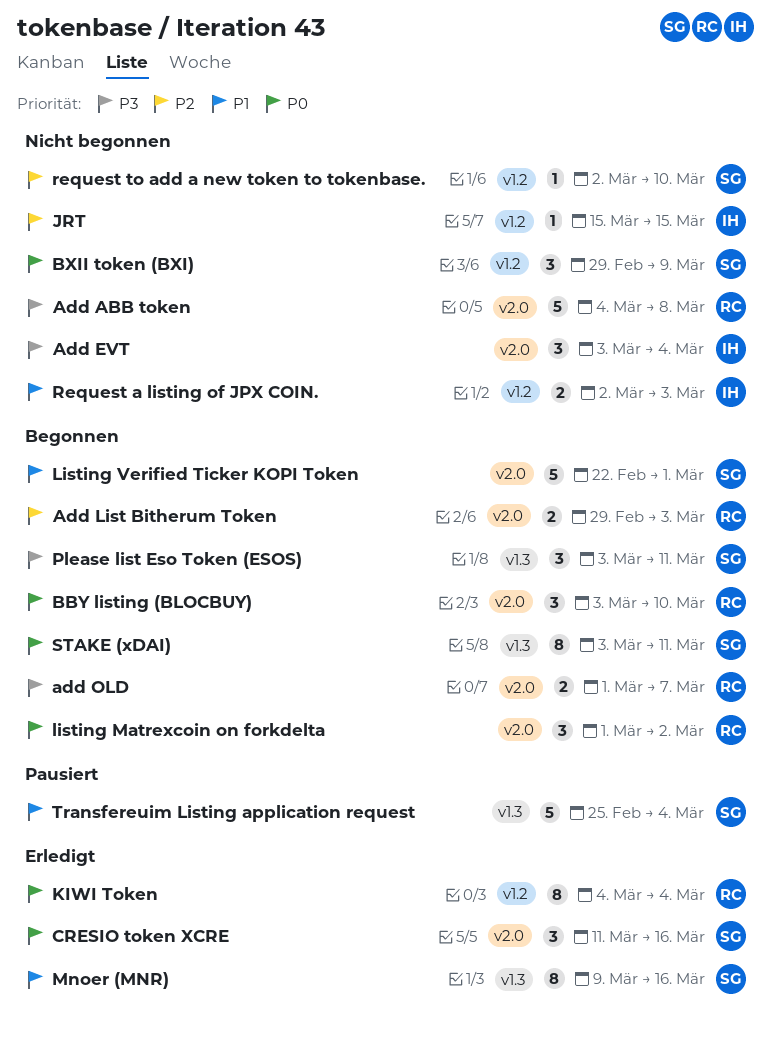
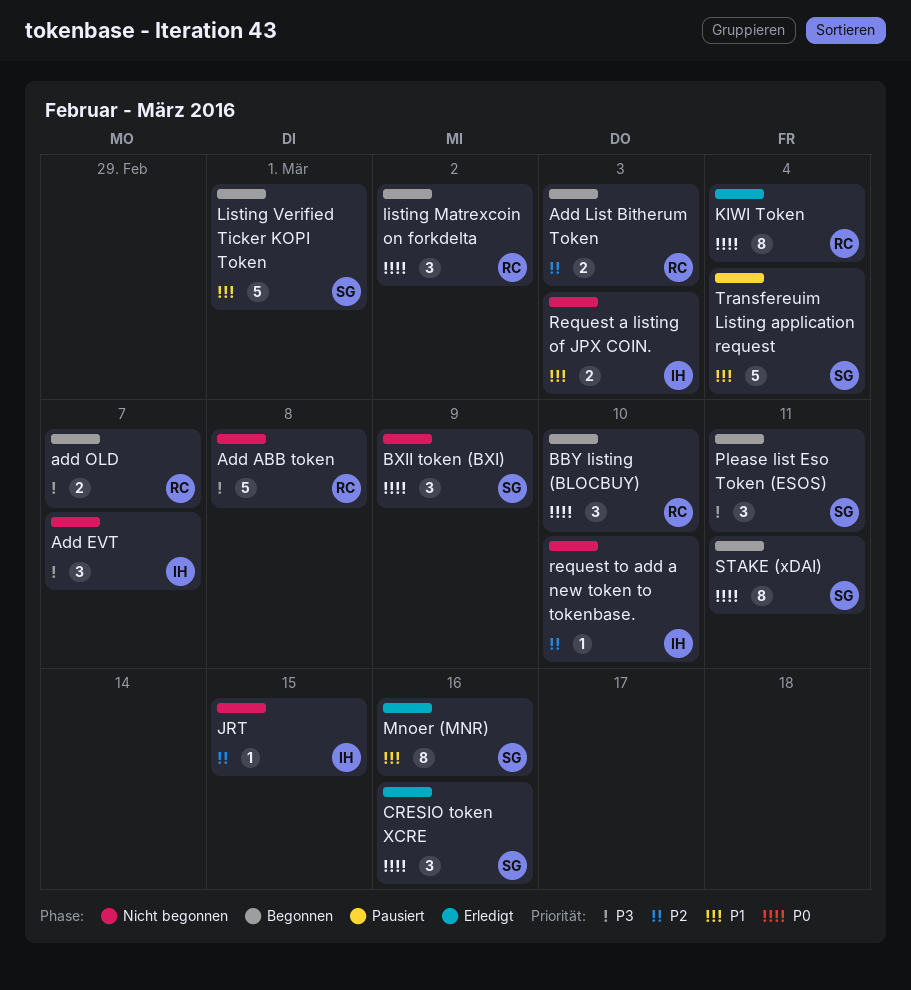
Add EVT, due: Mar 4 -> Mar 7
request to add a new token to tokenbase., owner: SG -> IH

